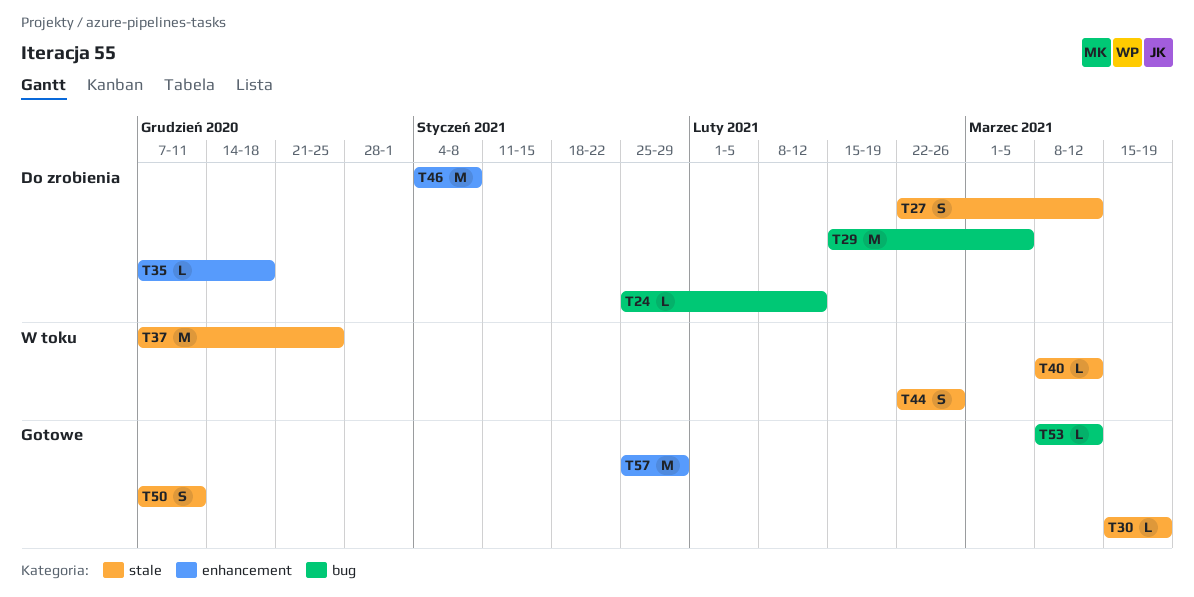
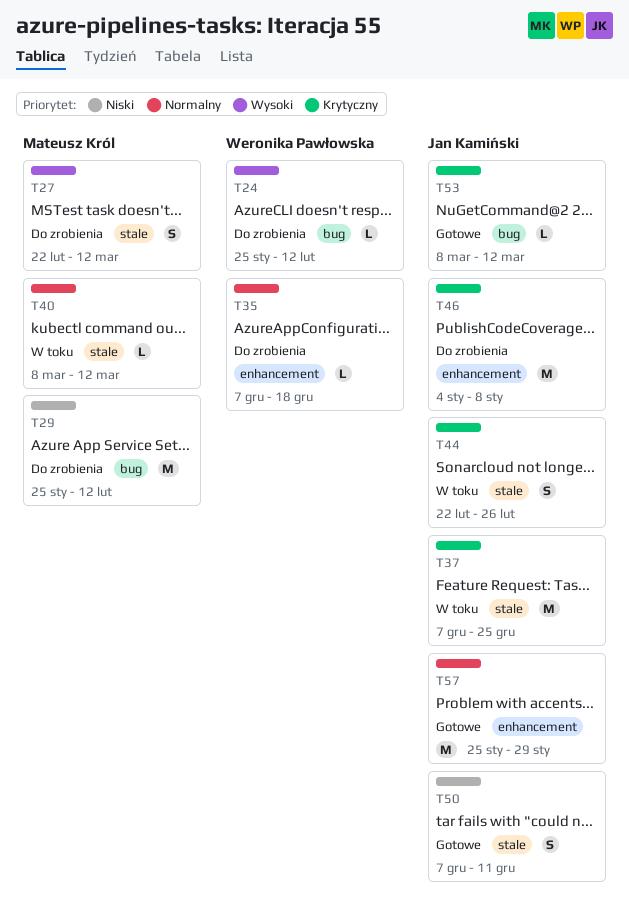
T29, start: Feb 15 -> Jan 25
T29, due: Mar 5 -> Feb 12
T30: present -> none

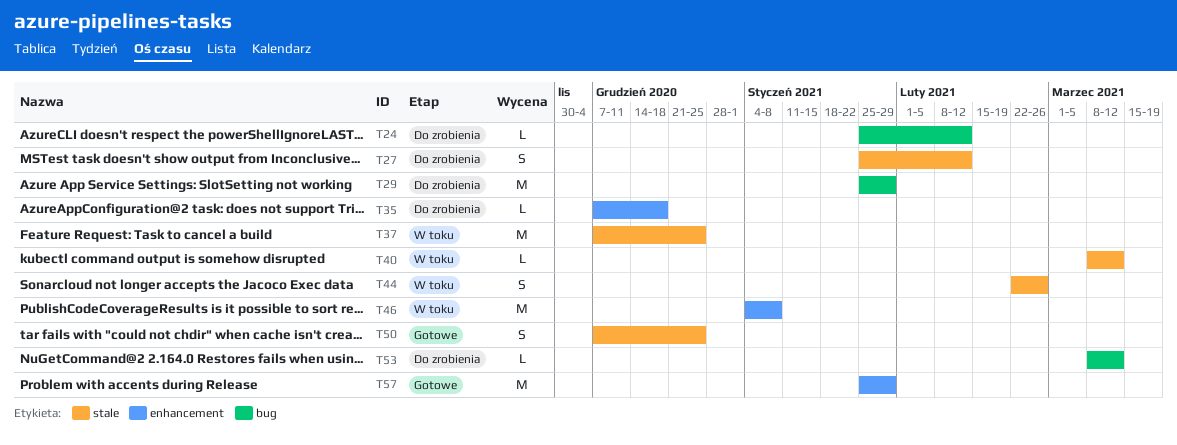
T27, start: Feb 22 -> Jan 25
T27, due: Mar 12 -> Feb 12
T29, due: Feb 12 -> Jan 29
T46, status: Do zrobienia -> W toku
T50, due: Dec 11 -> Dec 25
T53, status: Gotowe -> Do zrobienia

